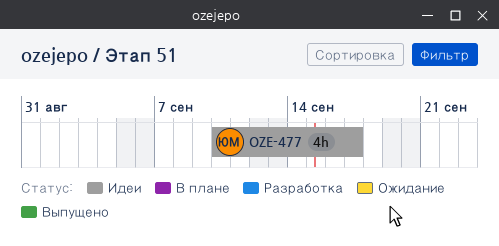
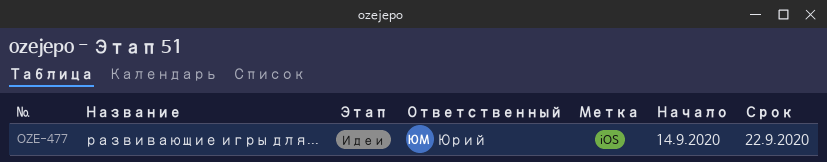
OZE-477, start: Sep 10 -> Sep 14
OZE-477, due: Sep 17 -> Sep 22

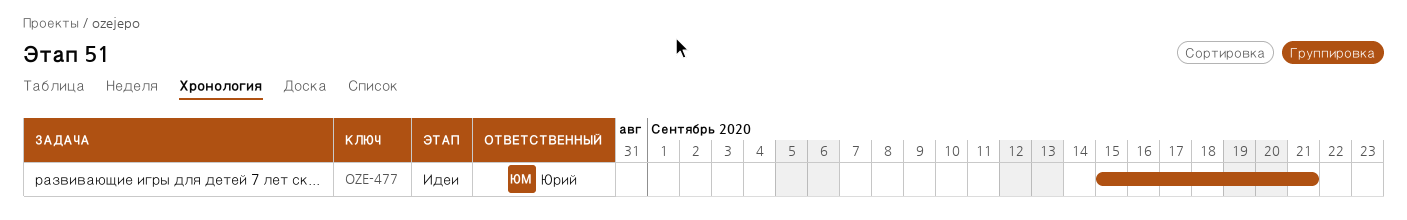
OZE-477, start: Sep 14 -> Sep 15
OZE-477, due: Sep 22 -> Sep 21

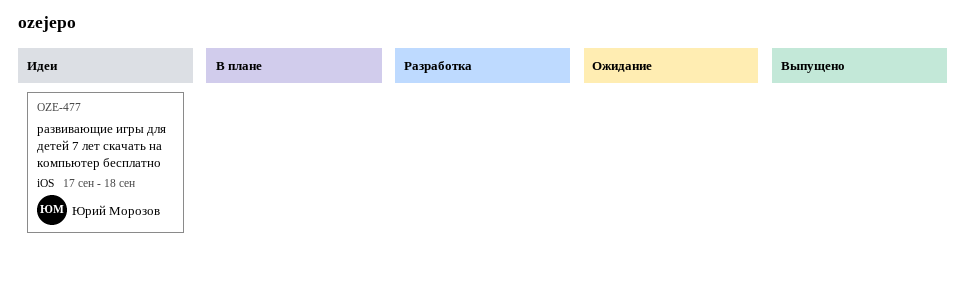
OZE-477, start: Sep 15 -> Sep 17
OZE-477, due: Sep 21 -> Sep 18

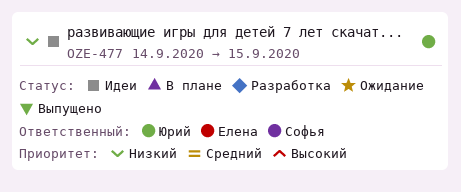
OZE-477, start: Sep 17 -> Sep 14
OZE-477, due: Sep 18 -> Sep 15

